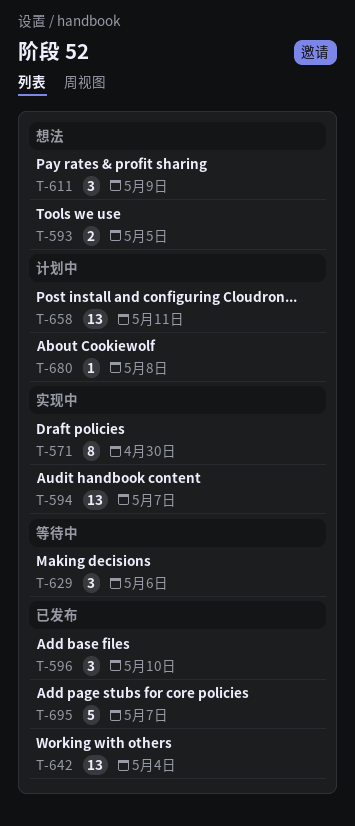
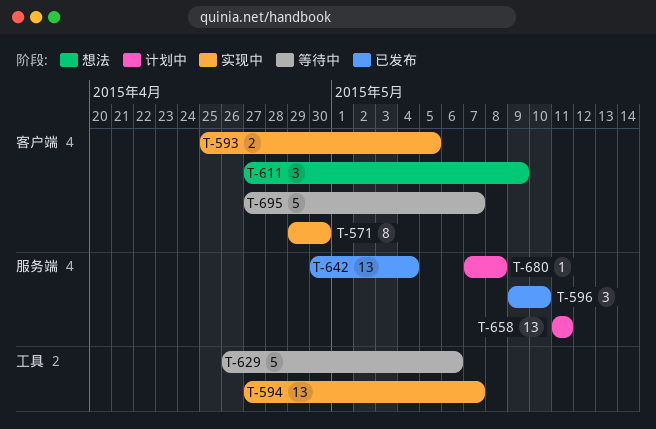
T-593, status: 想法 -> 实现中
T-629, estimate: 3 -> 5
T-695, status: 已发布 -> 等待中

